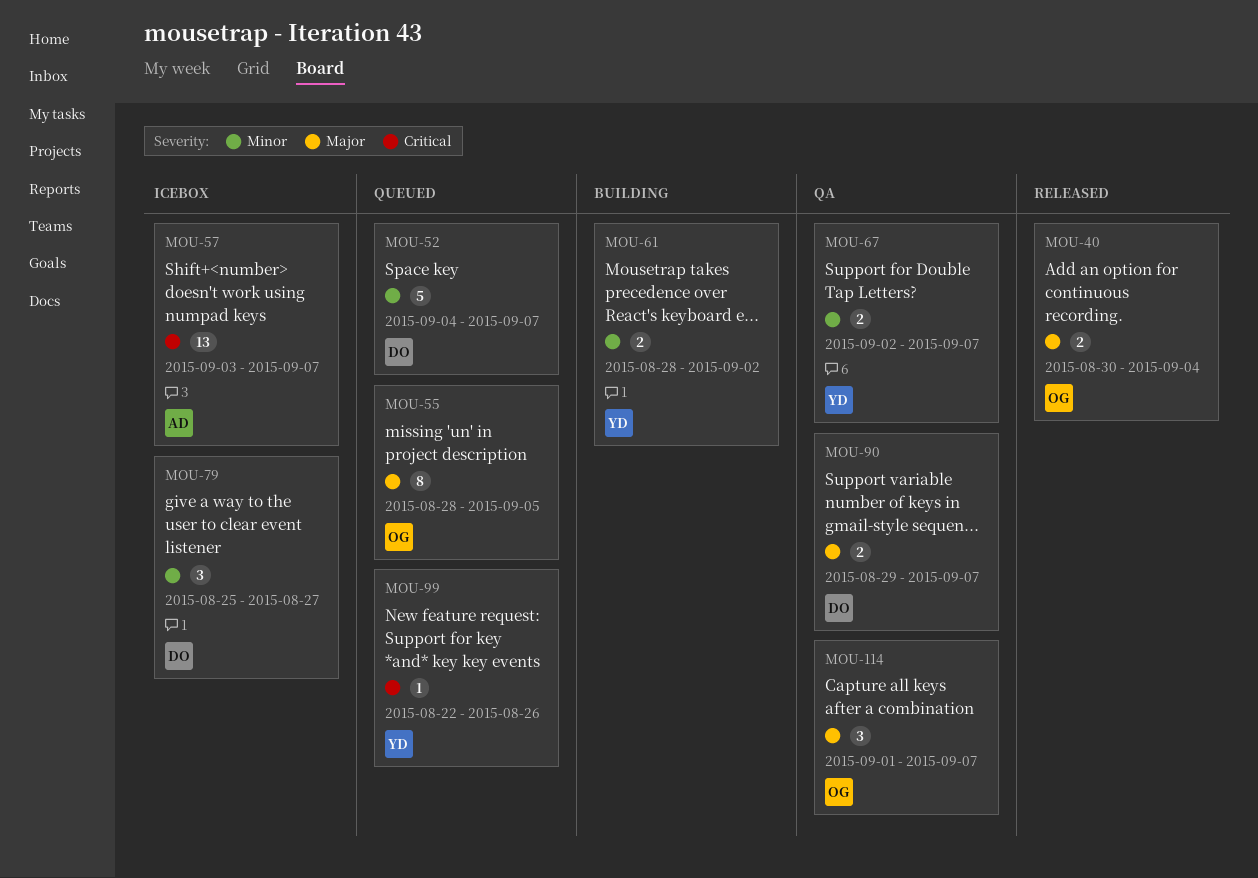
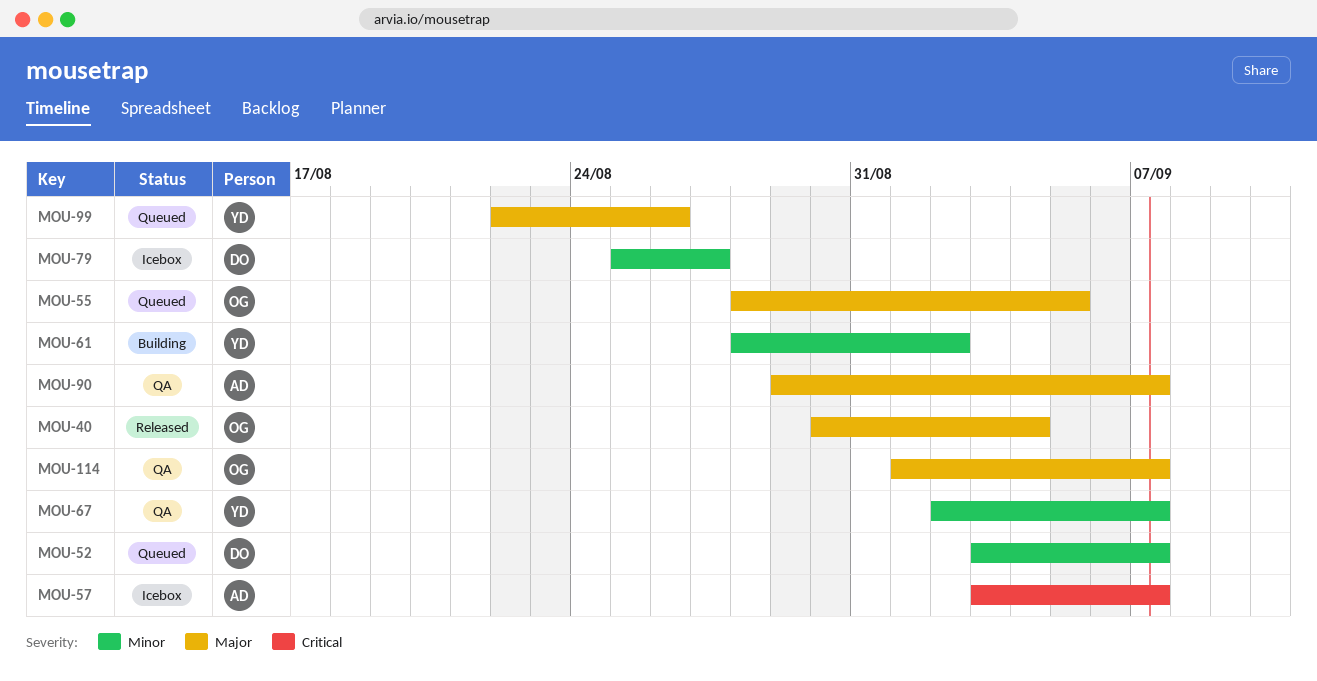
MOU-52, start: Sep 4 -> Sep 3
MOU-90, owner: DO -> AD
MOU-99, priority: Critical -> Major

